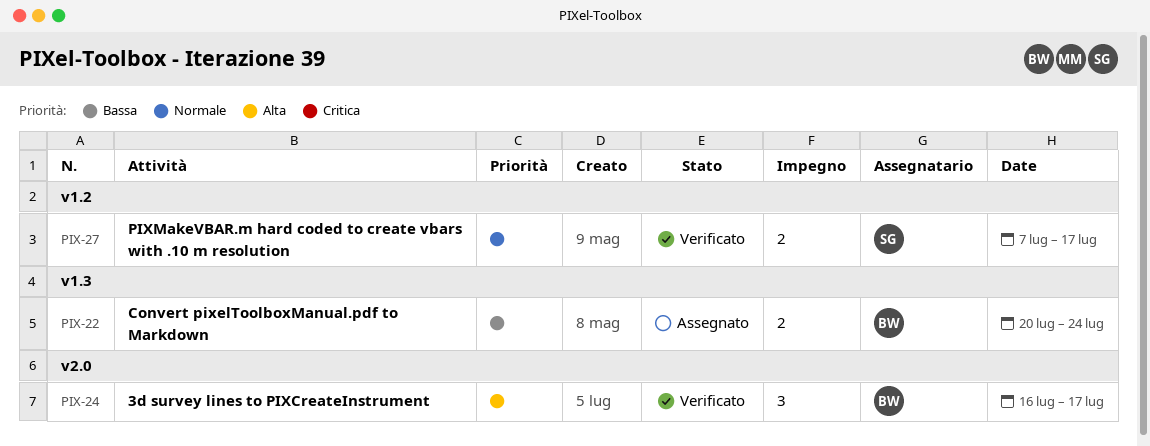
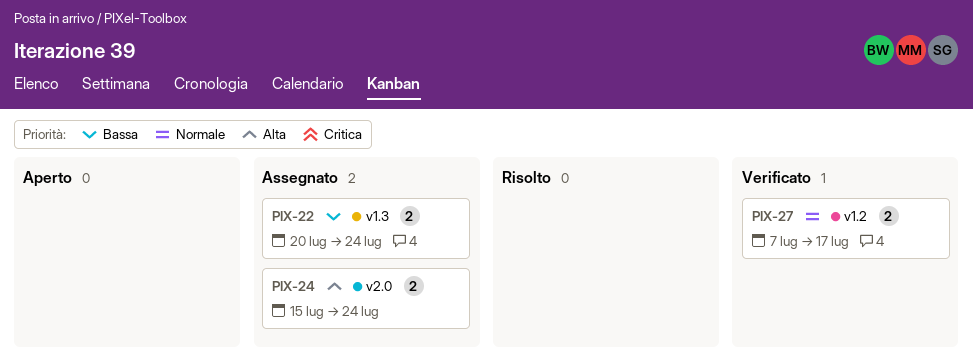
PIX-24, status: Verificato -> Assegnato
PIX-24, estimate: 3 -> 2
PIX-24, start: Jul 16 -> Jul 15
PIX-24, due: Jul 17 -> Jul 24

